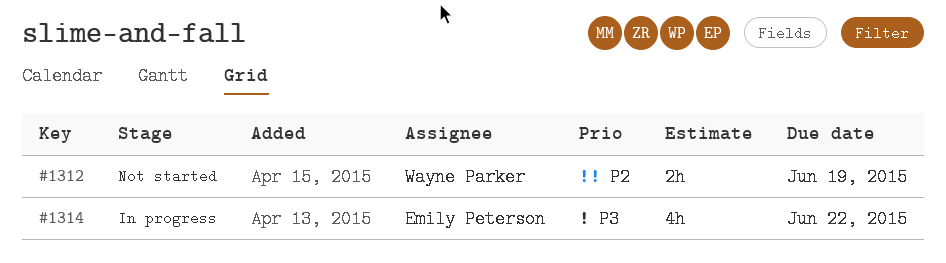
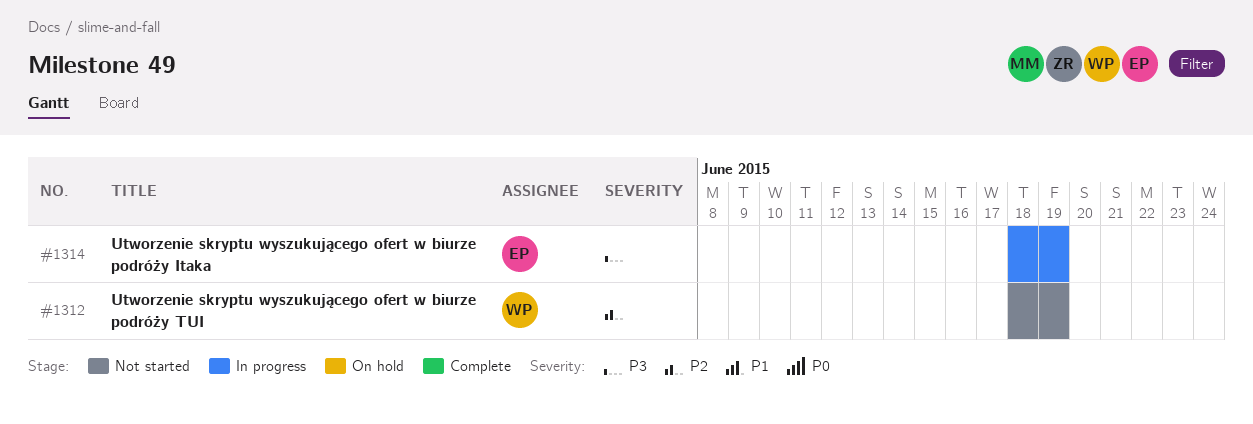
#1314, due: Jun 22 -> Jun 19

